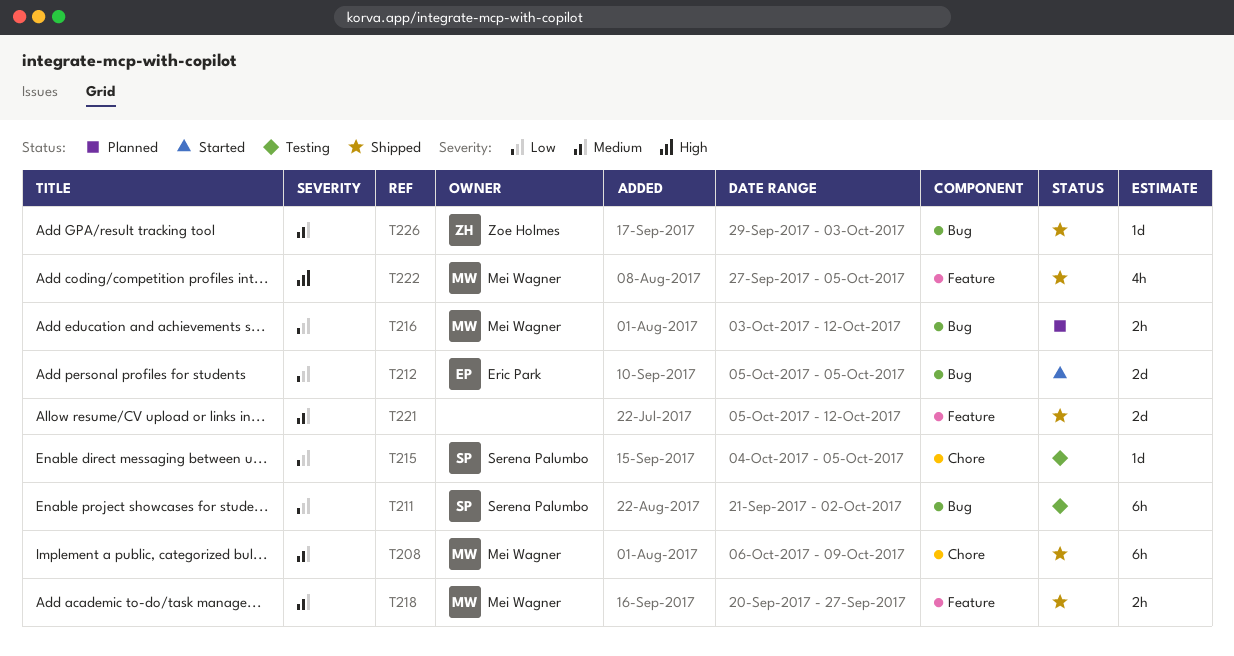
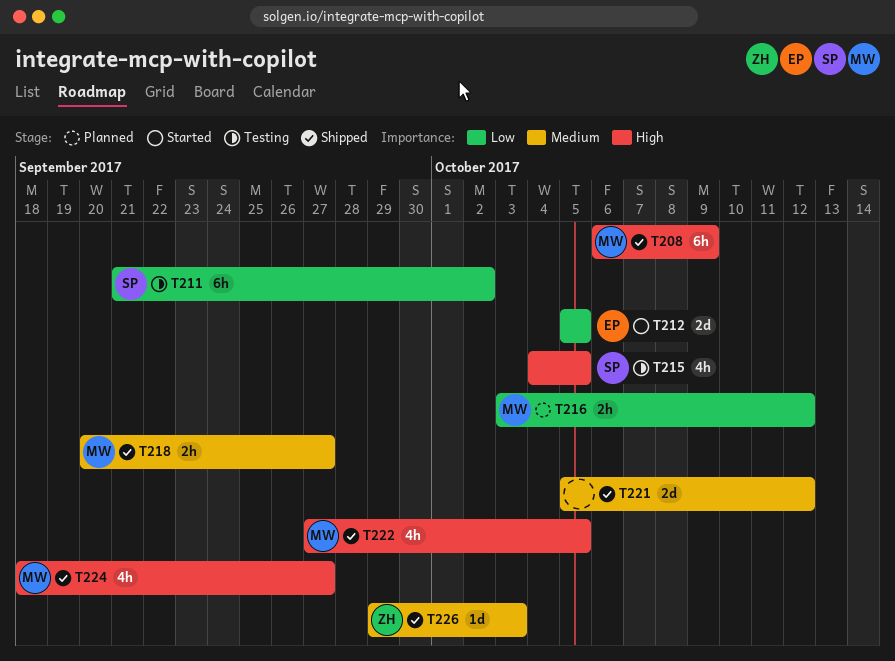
T208, priority: Medium -> High
T215, priority: Low -> High
T215, estimate: 1d -> 4h
T224: none -> present

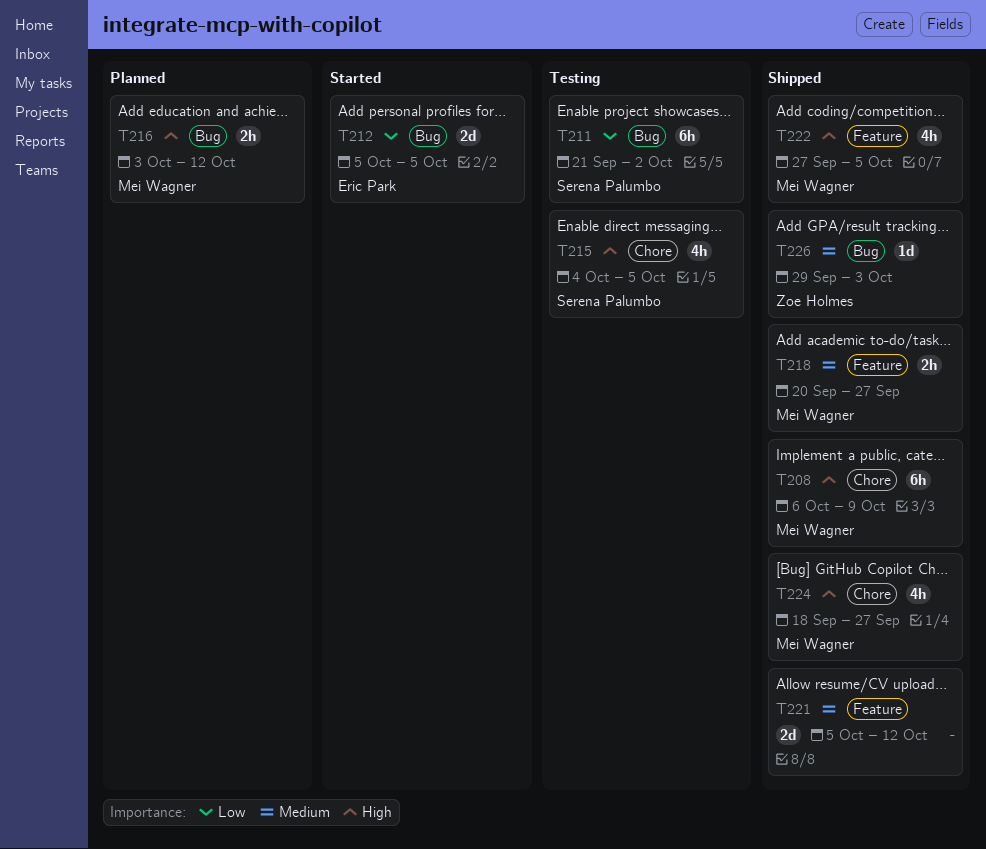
T216, priority: Low -> High

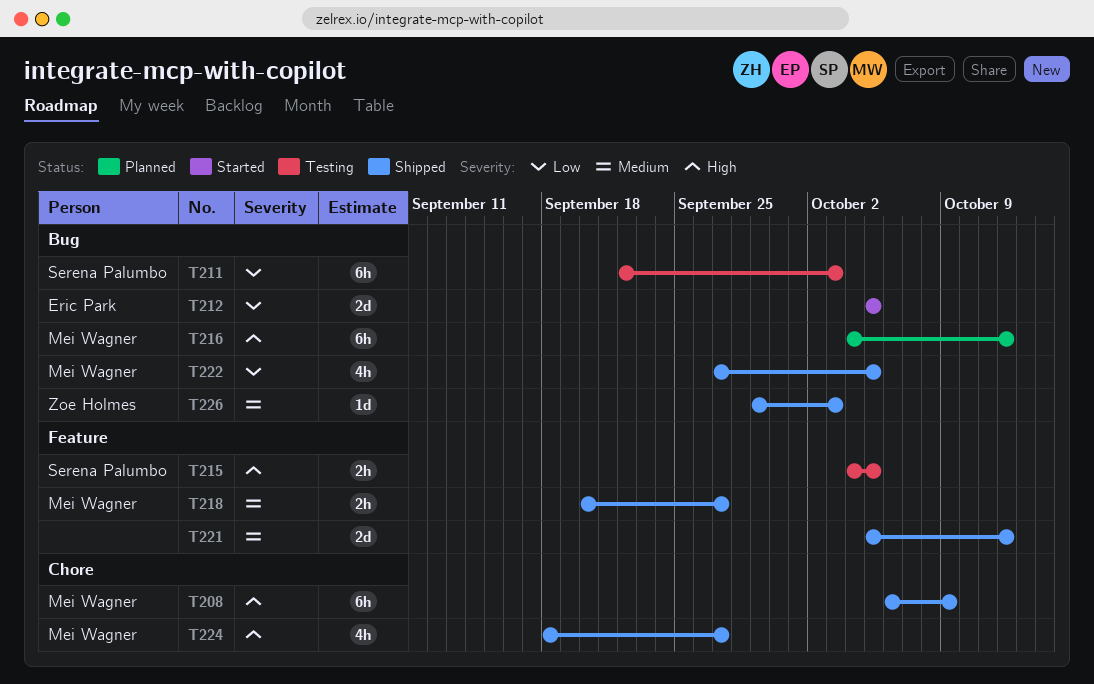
T211, start: Sep 21 -> Sep 22
T211, due: Oct 2 -> Oct 3
T215, label: Chore -> Feature
T215, estimate: 4h -> 2h
T216, estimate: 2h -> 6h
T216, start: Oct 3 -> Oct 4
T222, priority: High -> Low
T222, label: Feature -> Bug

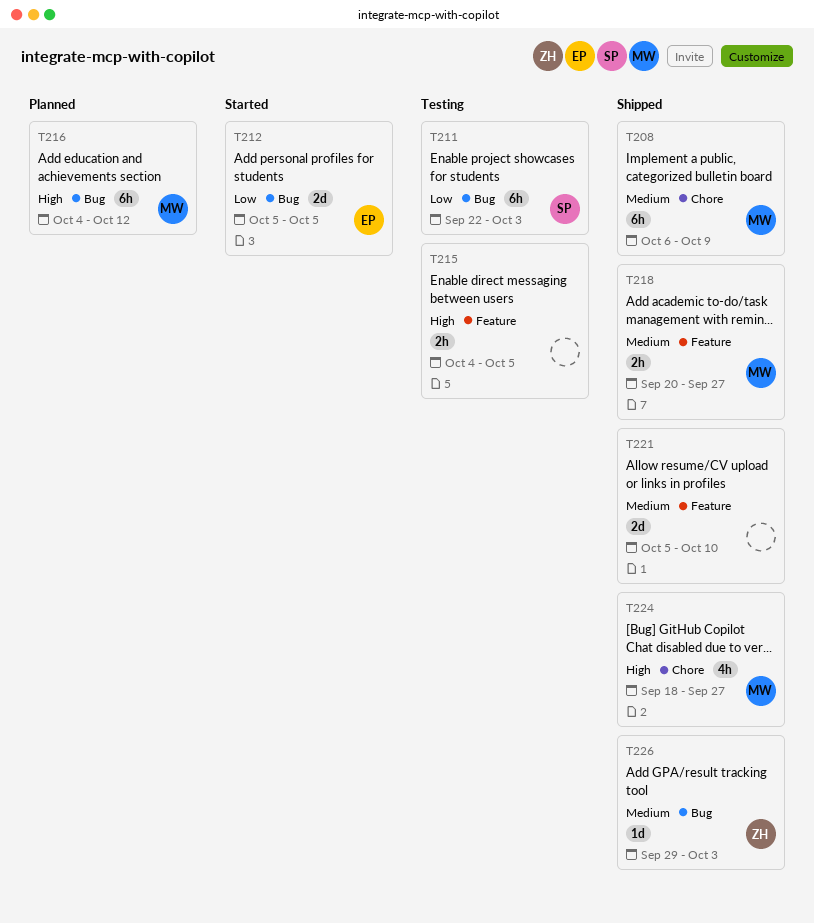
T208, priority: High -> Medium
T215, owner: Serena Palumbo -> none
T221, due: Oct 12 -> Oct 10
T222: present -> none

